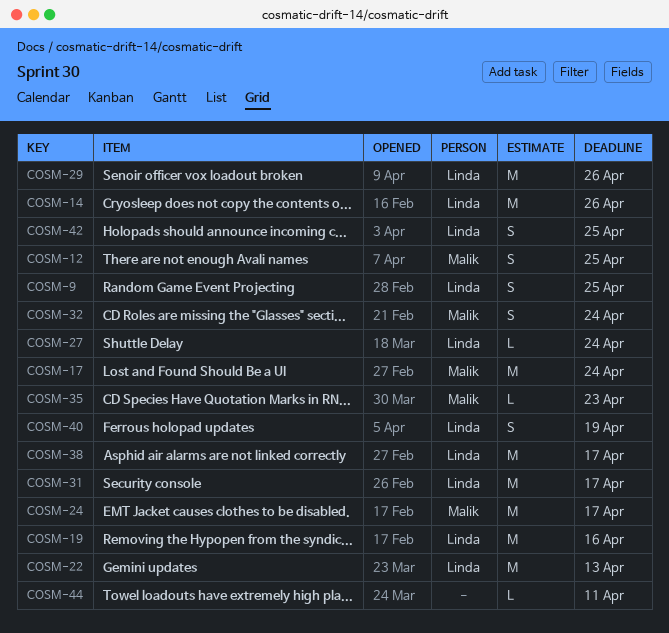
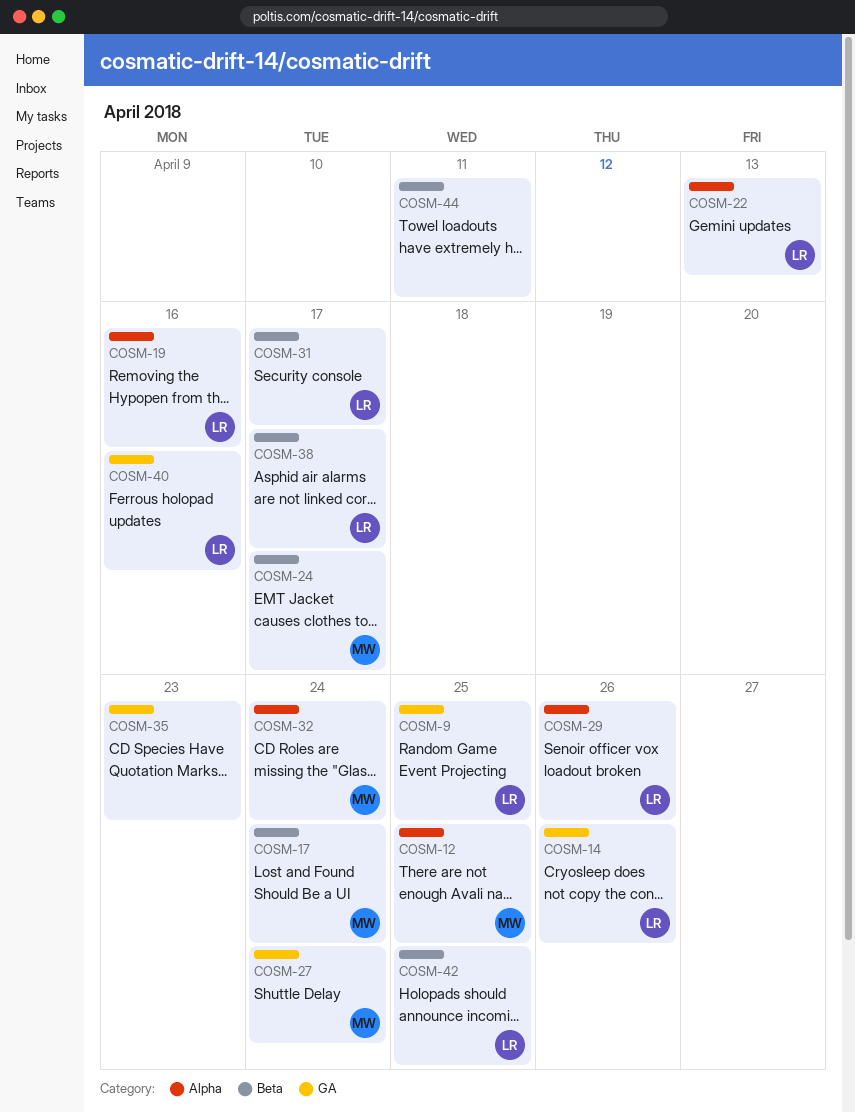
COSM-27, owner: Linda -> Malik
COSM-35, owner: Malik -> none
COSM-40, due: Apr 19 -> Apr 16

